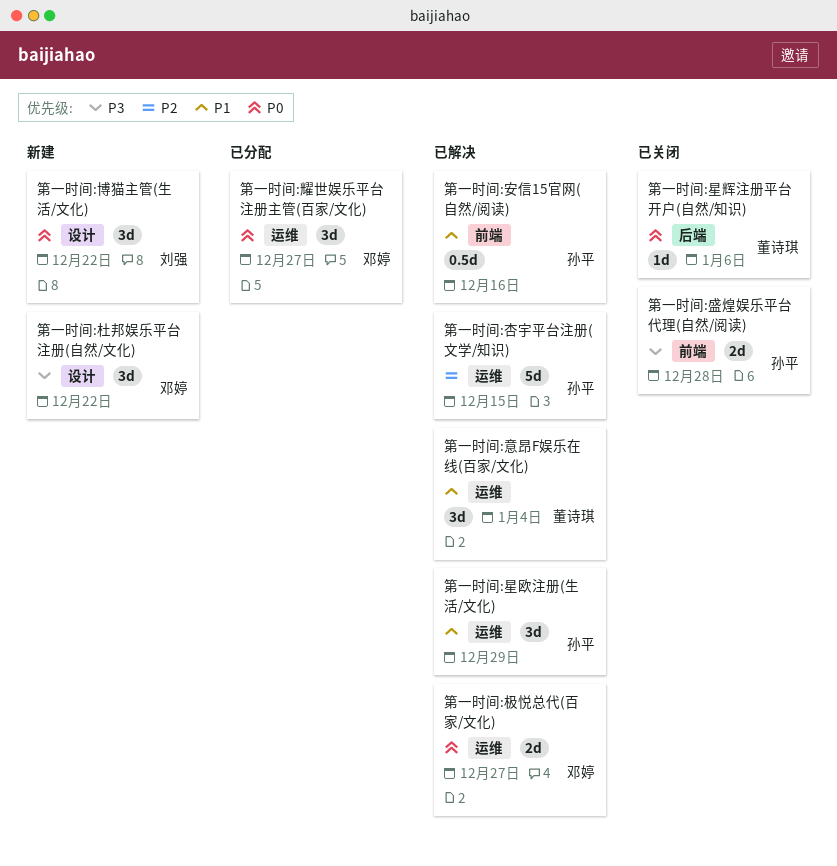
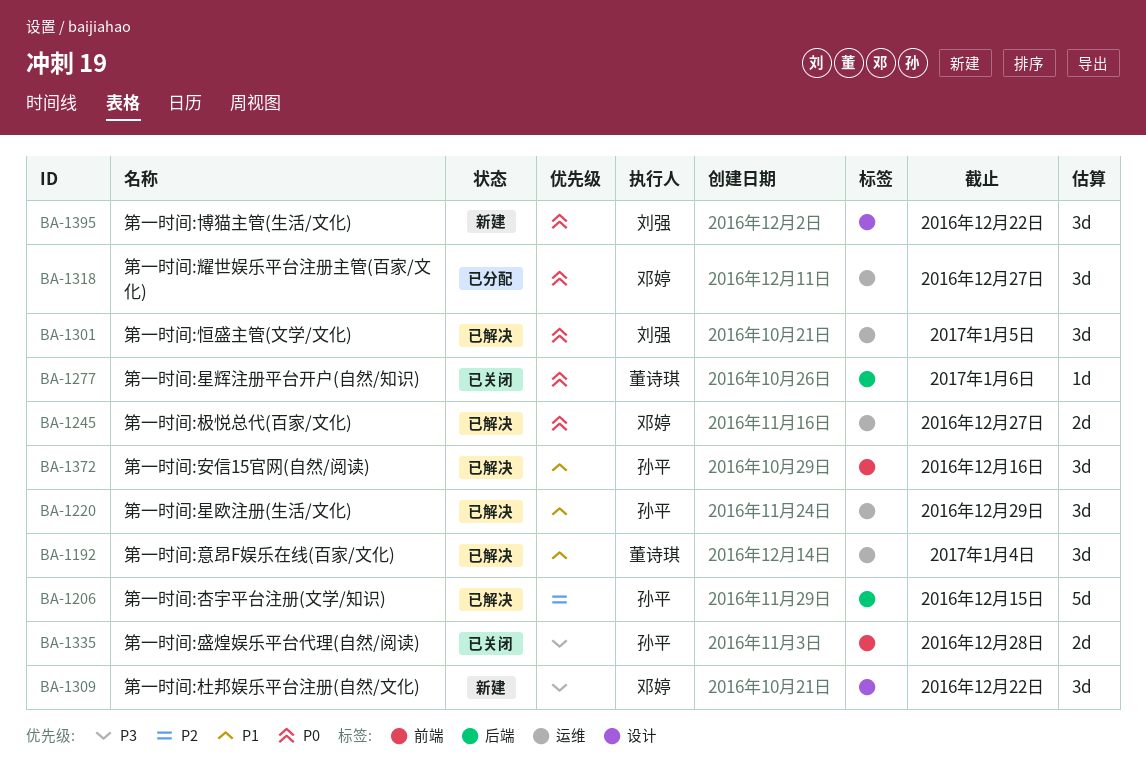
第一时间:安信15官网(自然/阅读), estimate: 0.5d -> 3d
第一时间:恒盛主管(文学/文化): none -> present
第一时间:杏宇平台注册(文学/知识), label: 运维 -> 后端

